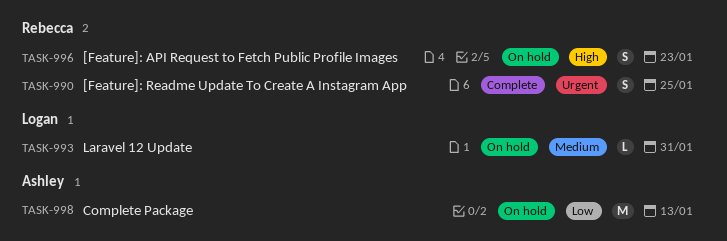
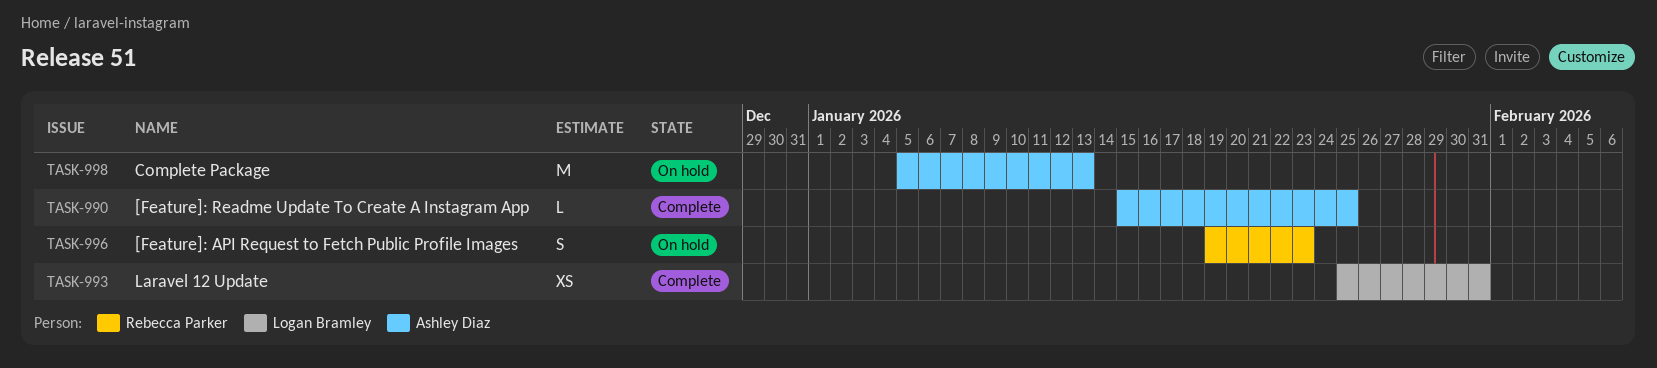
TASK-990, owner: Rebecca Parker -> Ashley Diaz
TASK-990, estimate: S -> L
TASK-993, status: On hold -> Complete
TASK-993, estimate: L -> XS

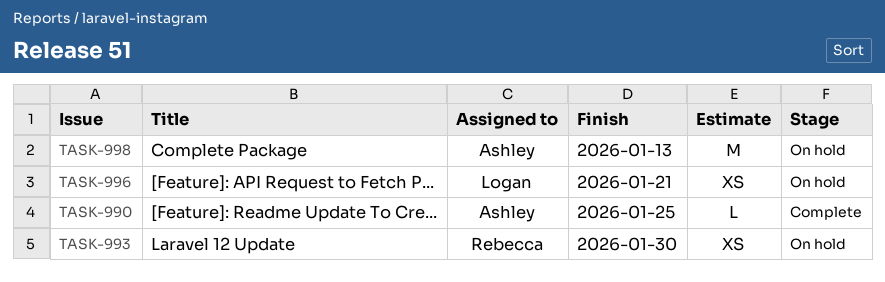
TASK-993, status: Complete -> On hold
TASK-993, owner: Logan Bramley -> Rebecca Parker
TASK-993, due: Jan 31 -> Jan 30
TASK-996, owner: Rebecca Parker -> Logan Bramley
TASK-996, estimate: S -> XS
TASK-996, due: Jan 23 -> Jan 21

